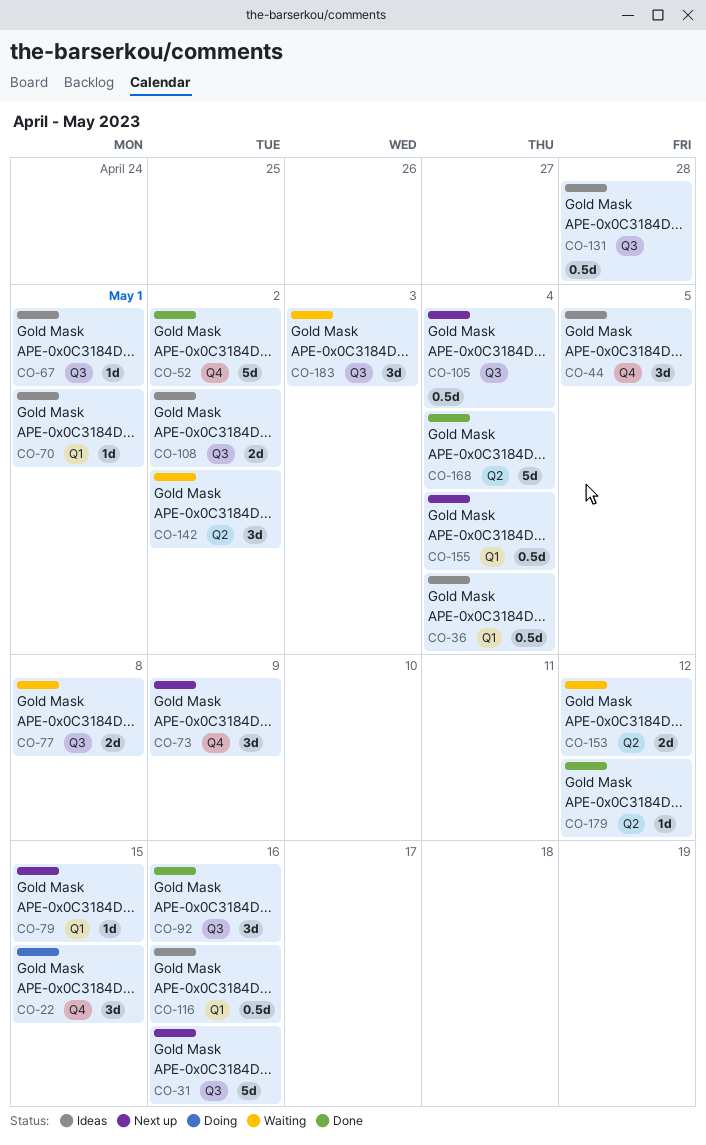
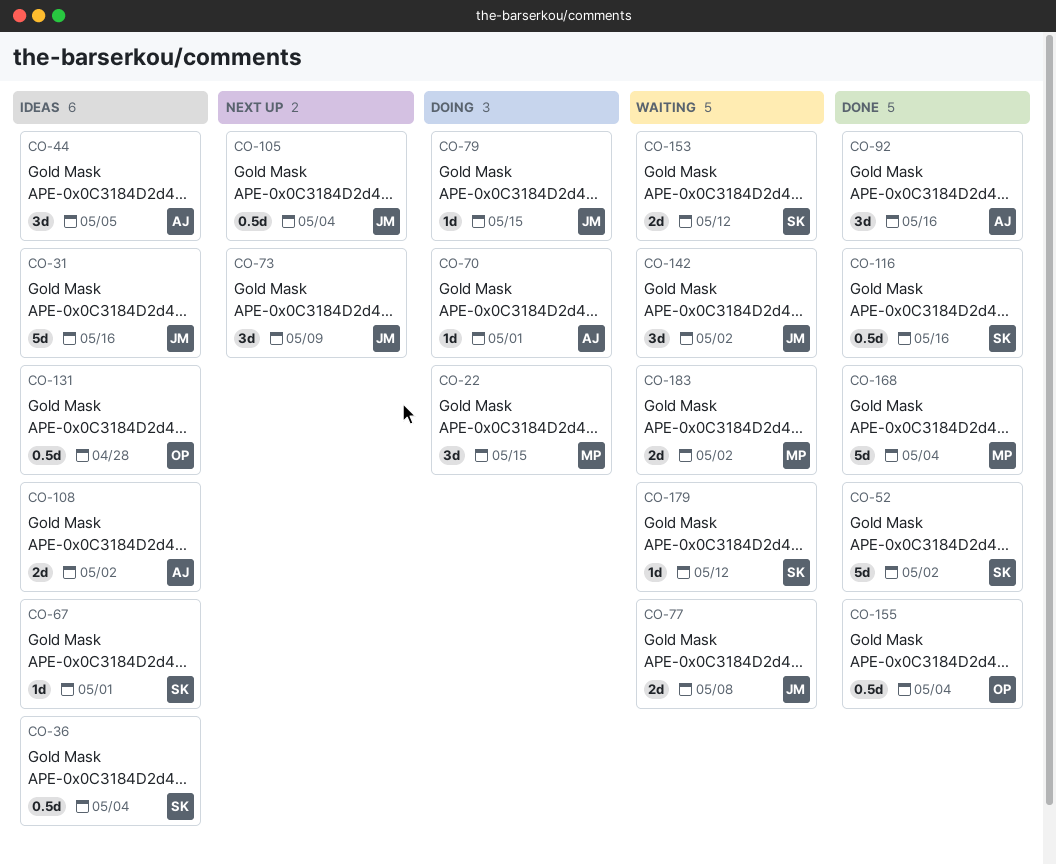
CO-31, status: Next up -> Ideas
CO-70, status: Ideas -> Doing
CO-79, status: Next up -> Doing
CO-116, status: Ideas -> Done
CO-155, status: Next up -> Done
CO-179, status: Done -> Waiting
CO-183, estimate: 3d -> 2d
CO-183, due: May 3 -> May 2

